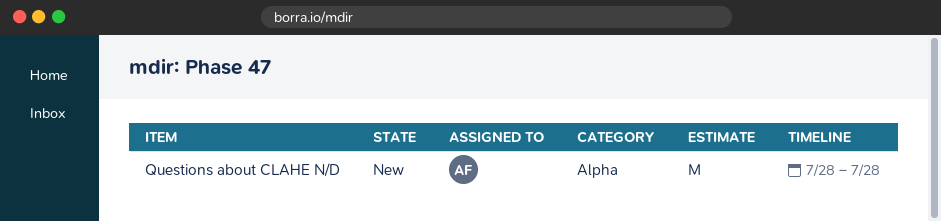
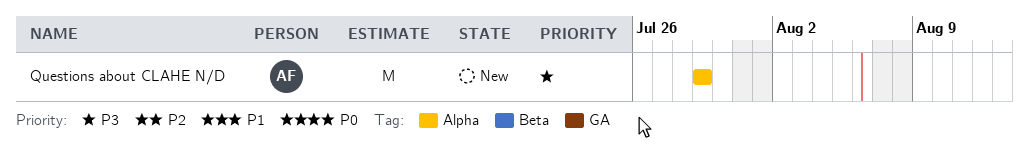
Questions about CLAHE N/D, start: Jul 28 -> Jul 29
Questions about CLAHE N/D, due: Jul 28 -> Jul 29

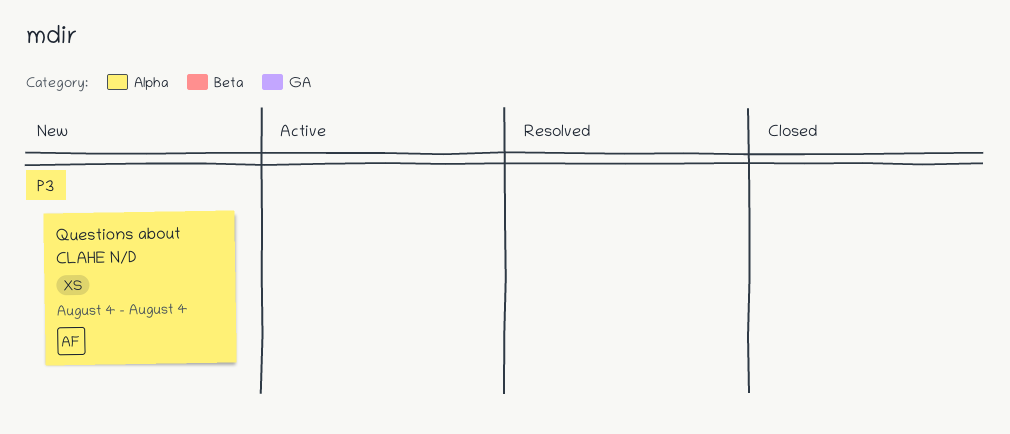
Questions about CLAHE N/D, estimate: M -> XS
Questions about CLAHE N/D, start: Jul 29 -> Aug 4
Questions about CLAHE N/D, due: Jul 29 -> Aug 4

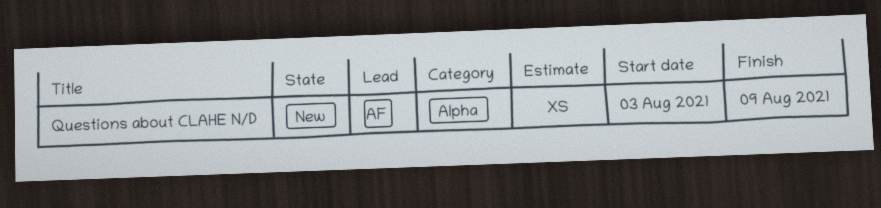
Questions about CLAHE N/D, start: Aug 4 -> Aug 3
Questions about CLAHE N/D, due: Aug 4 -> Aug 9

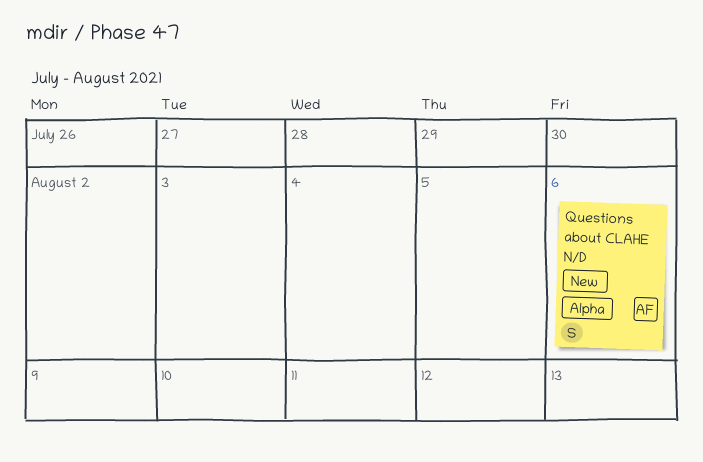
Questions about CLAHE N/D, estimate: XS -> S
Questions about CLAHE N/D, due: Aug 9 -> Aug 6

